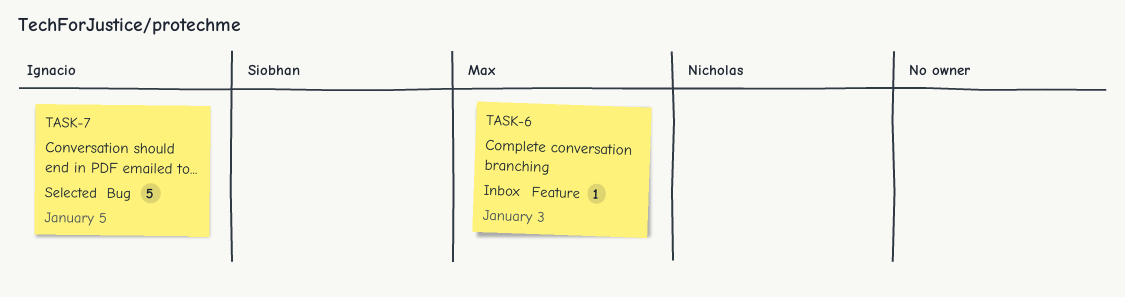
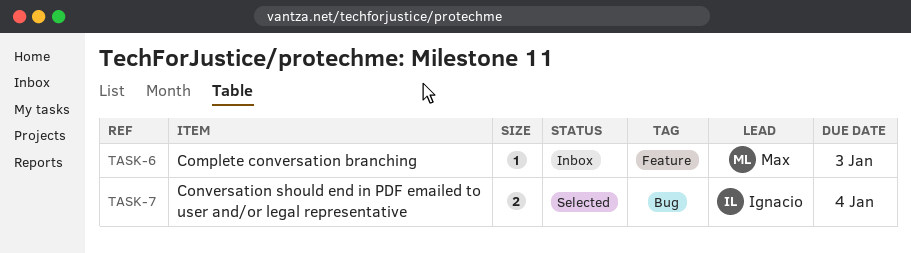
TASK-7, estimate: 5 -> 2
TASK-7, due: Jan 5 -> Jan 4

